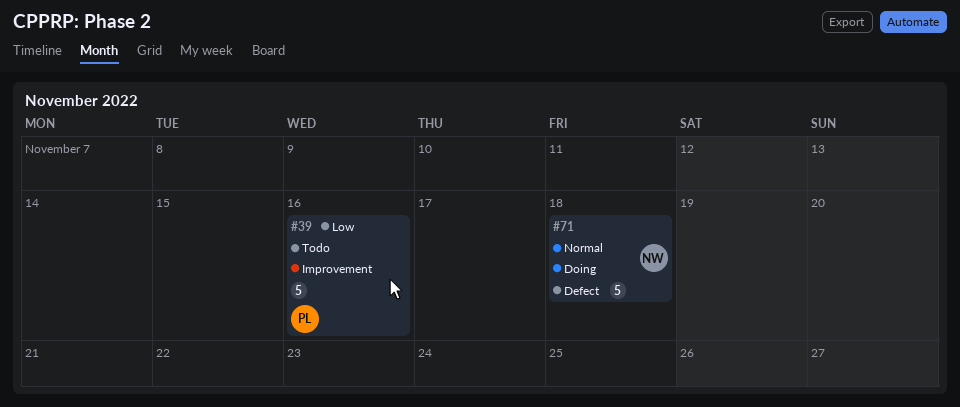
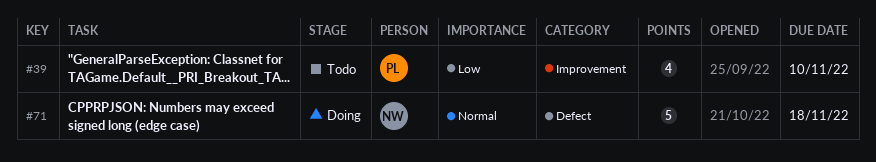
#39, estimate: 5 -> 4
#39, due: Nov 16 -> Nov 10

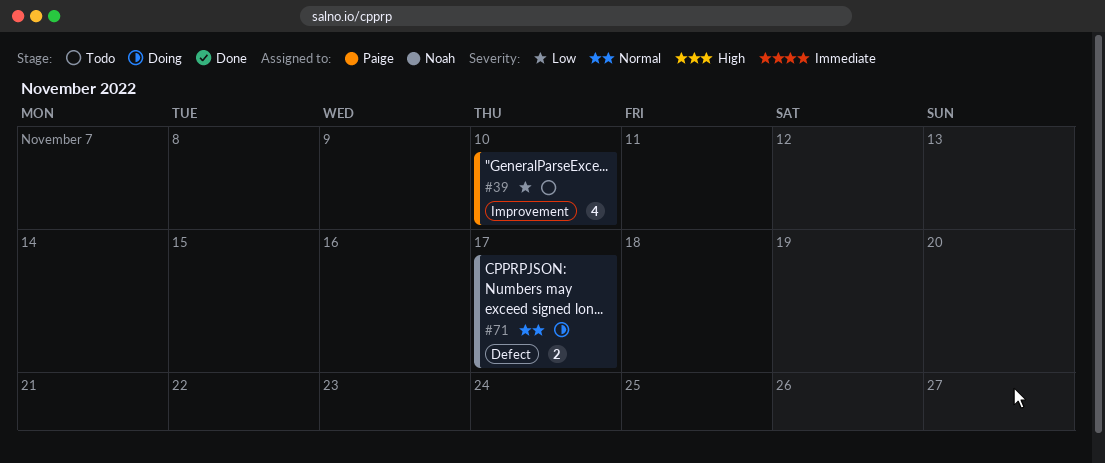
#71, estimate: 5 -> 2
#71, due: Nov 18 -> Nov 17

